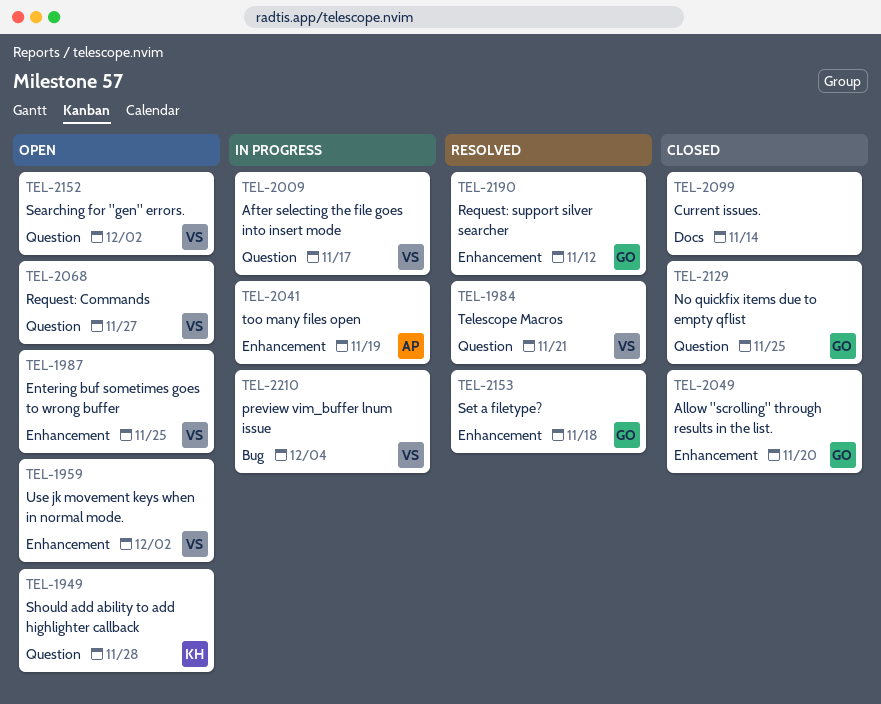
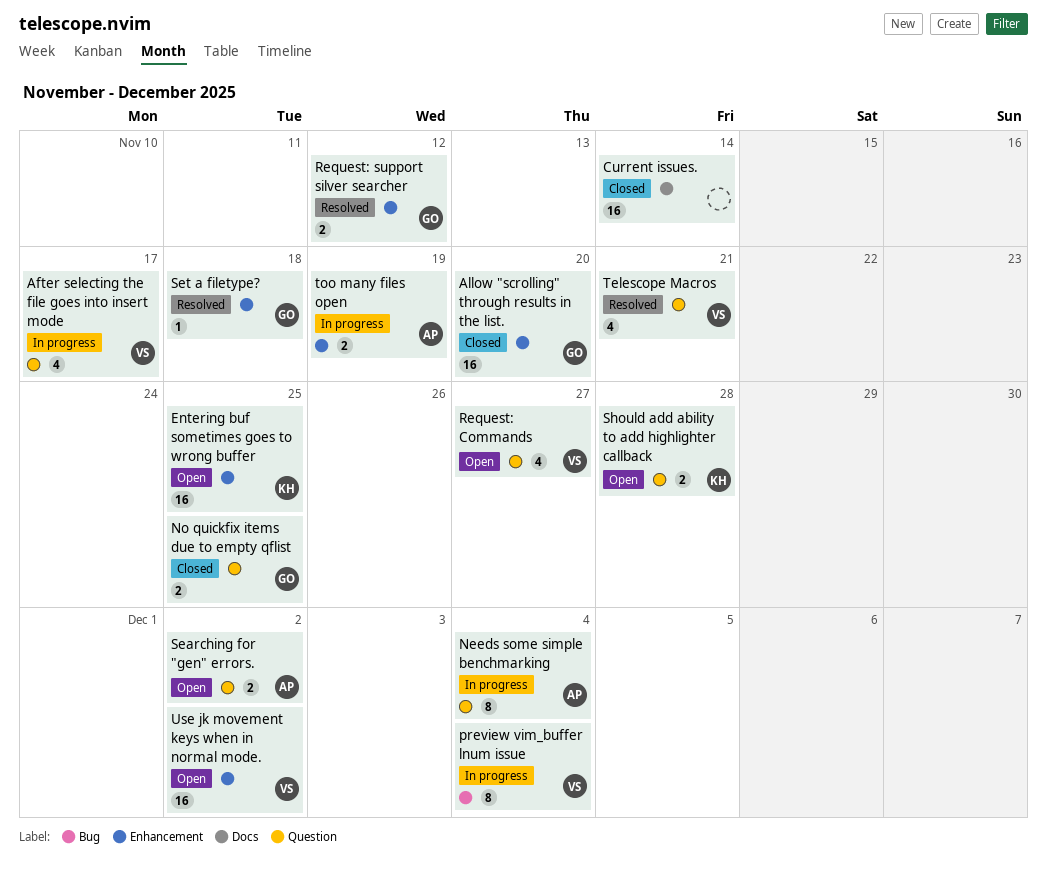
Entering buf sometimes goes to wrong buffer, owner: VS -> KH
Needs some simple benchmarking: none -> present
Searching for "gen" errors., owner: VS -> AP

